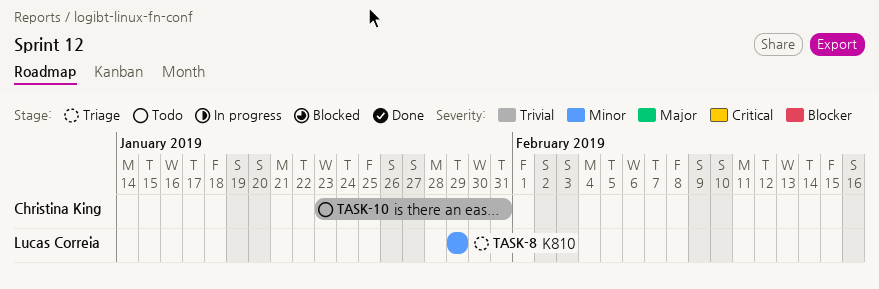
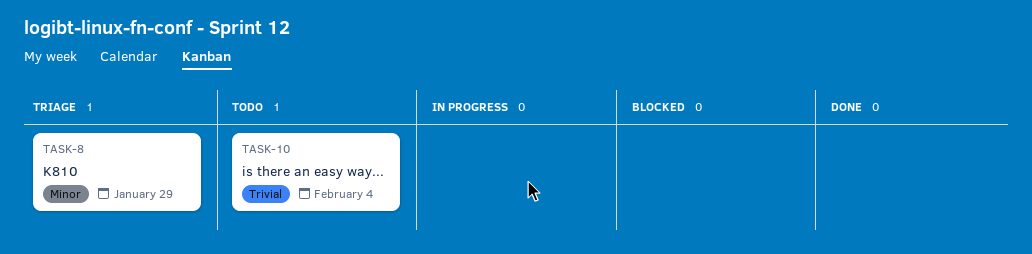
TASK-10, due: Jan 31 -> Feb 4

